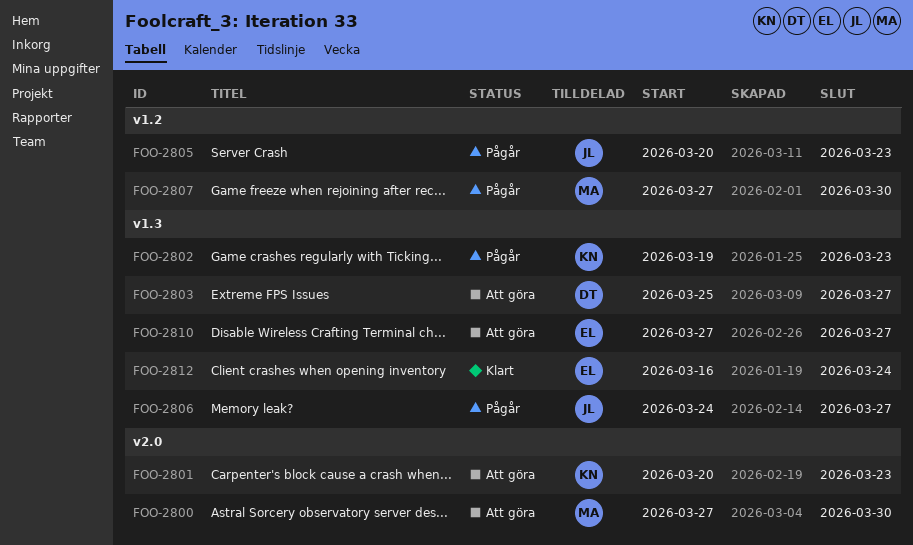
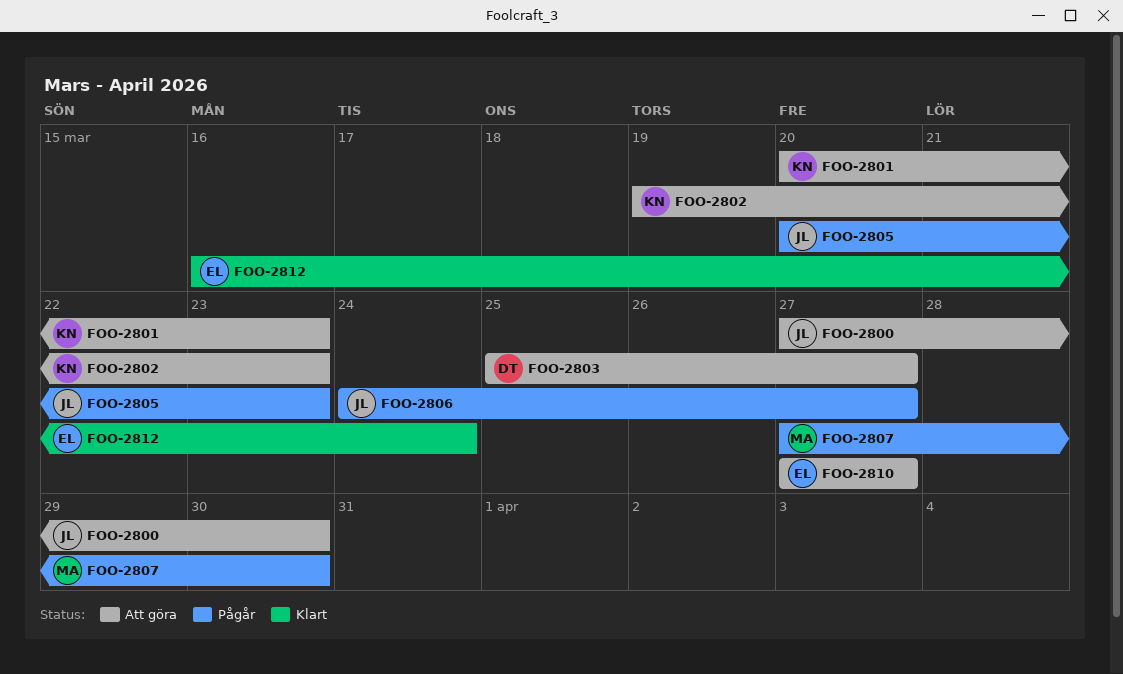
FOO-2800, owner: MA -> JL
FOO-2802, status: Pågår -> Att göra

